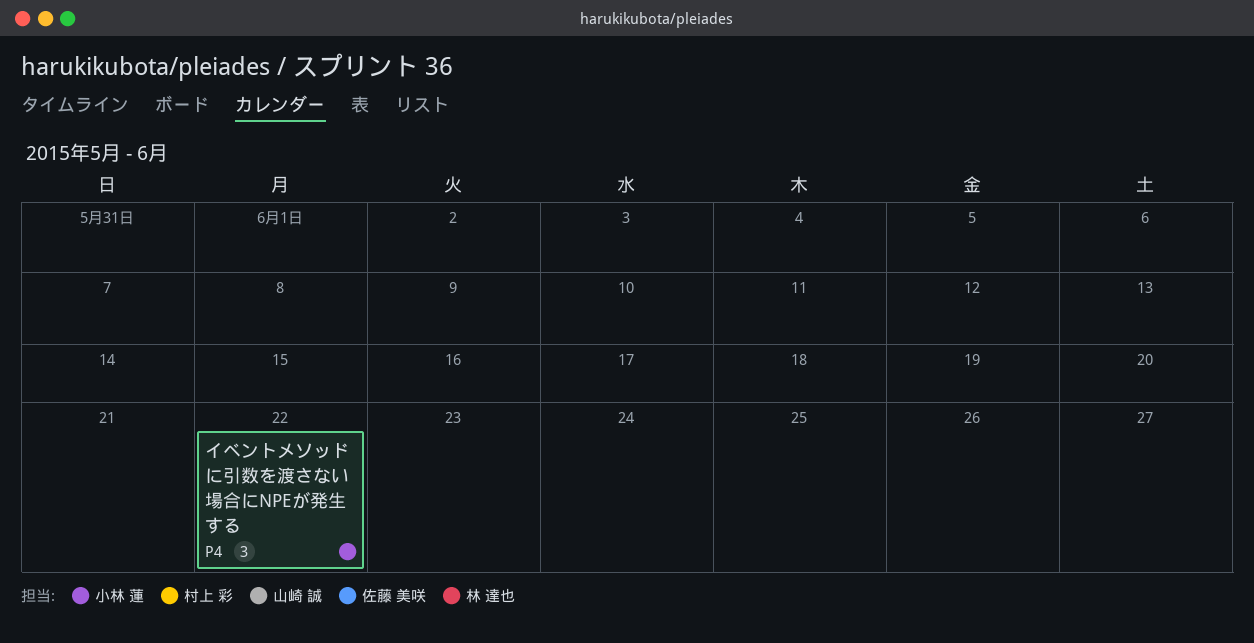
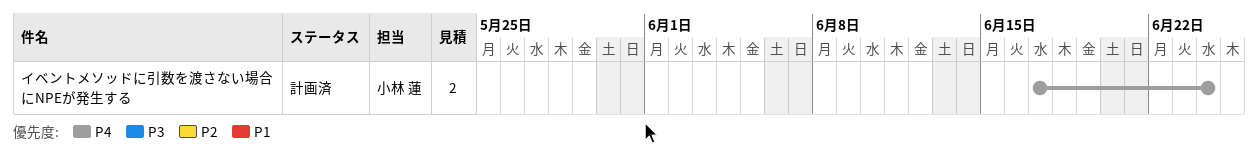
イベントメソッドに引数を渡さない場合にNPEが発生する, estimate: 3 -> 2
イベントメソッドに引数を渡さない場合にNPEが発生する, due: Jun 22 -> Jun 24

